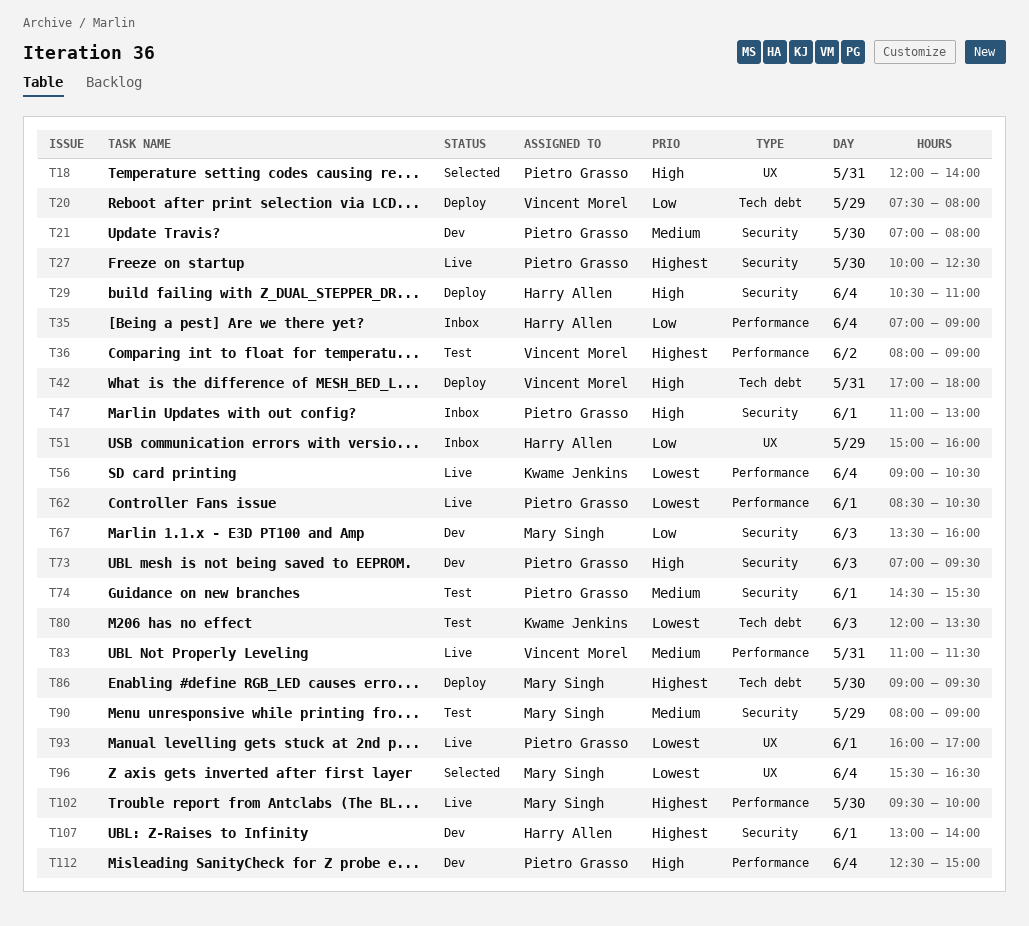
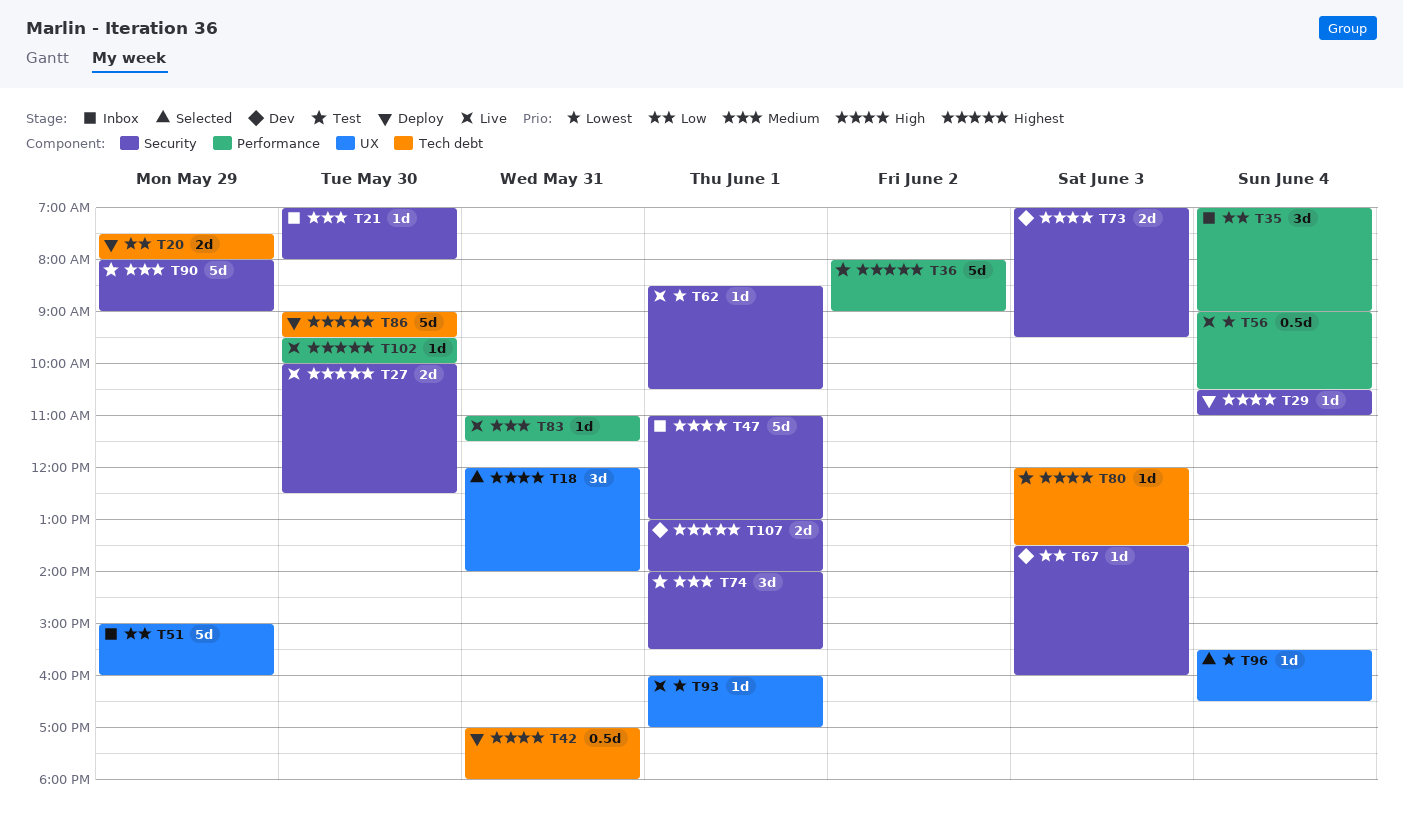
T21, status: Dev -> Inbox
T62, label: Performance -> Security
T74, begins: 14:30 -> 14:00
T80, priority: Lowest -> High
T112: present -> none

